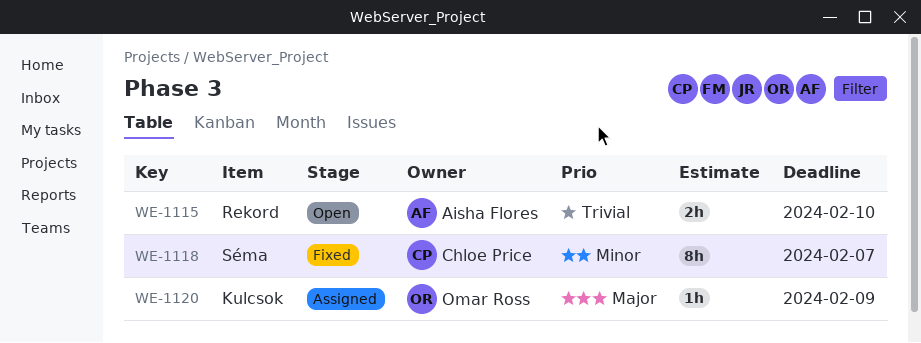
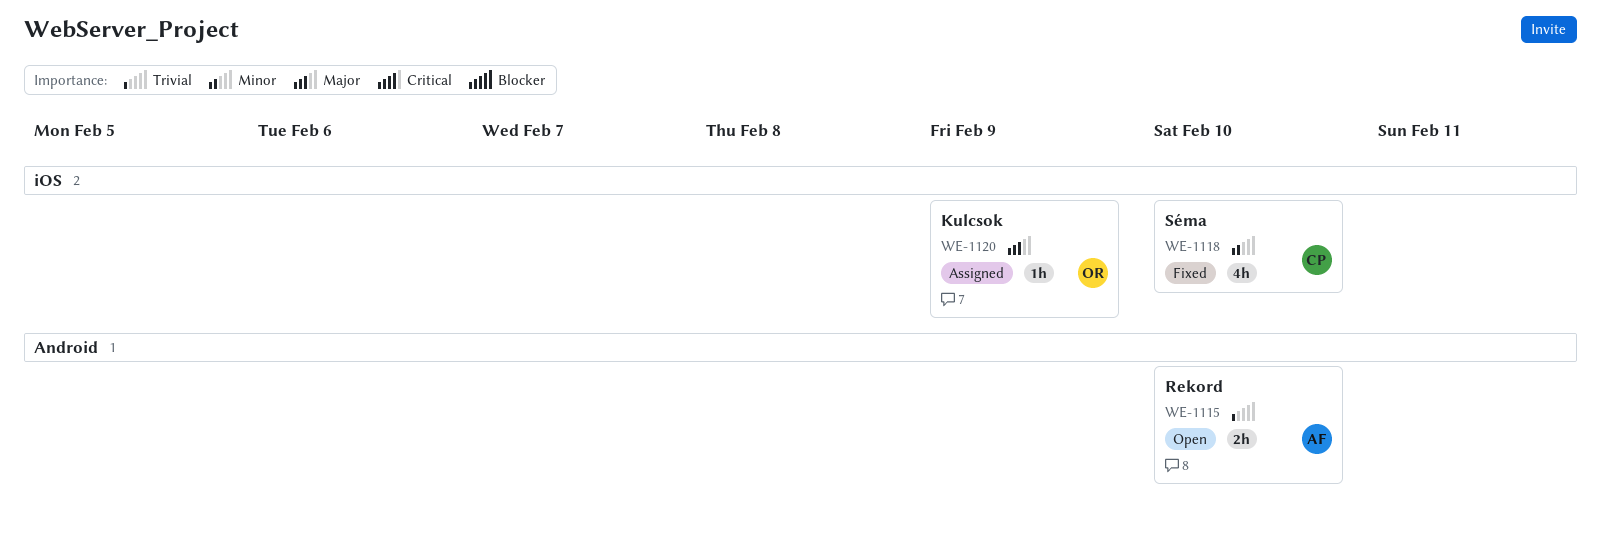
WE-1118, estimate: 8h -> 4h
WE-1118, due: Feb 7 -> Feb 10

